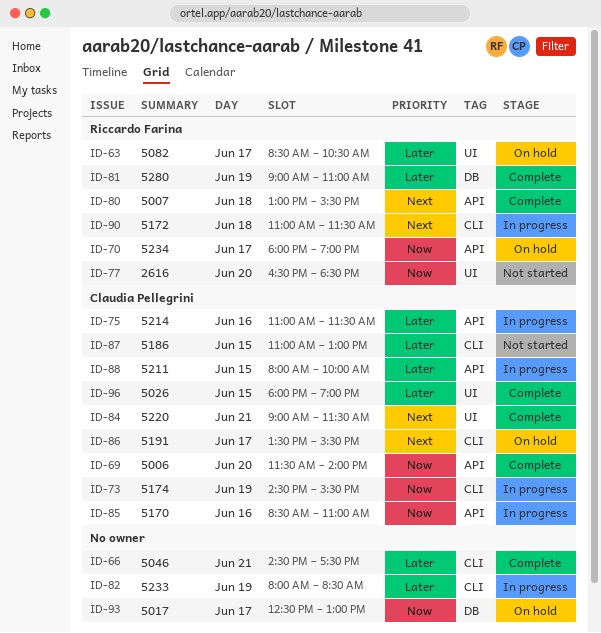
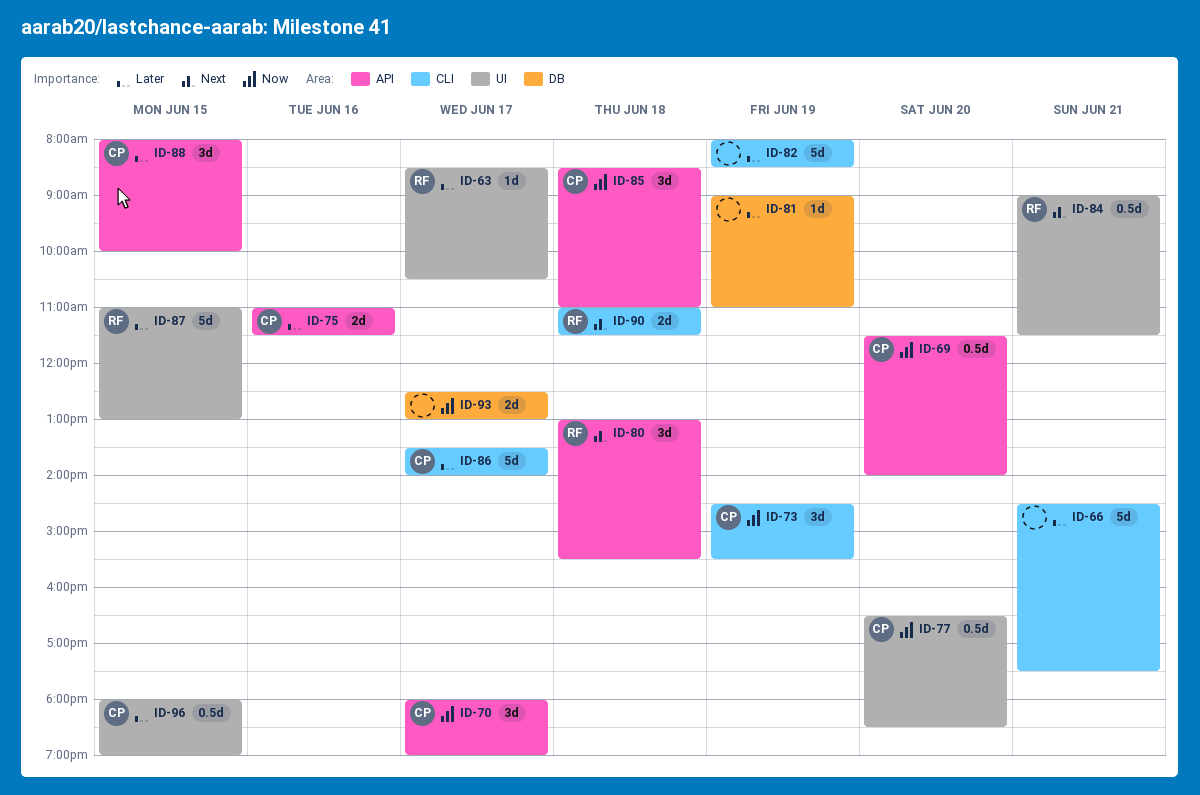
ID-70, owner: Riccardo Farina -> Claudia Pellegrini
ID-77, owner: Riccardo Farina -> Claudia Pellegrini
ID-81, owner: Riccardo Farina -> none
ID-84, owner: Claudia Pellegrini -> Riccardo Farina
ID-85, day: Jun 16 -> Jun 18
ID-86, priority: Next -> Later
ID-86, ends: 15:30 -> 14:00
ID-87, owner: Claudia Pellegrini -> Riccardo Farina
ID-87, label: CLI -> UI

